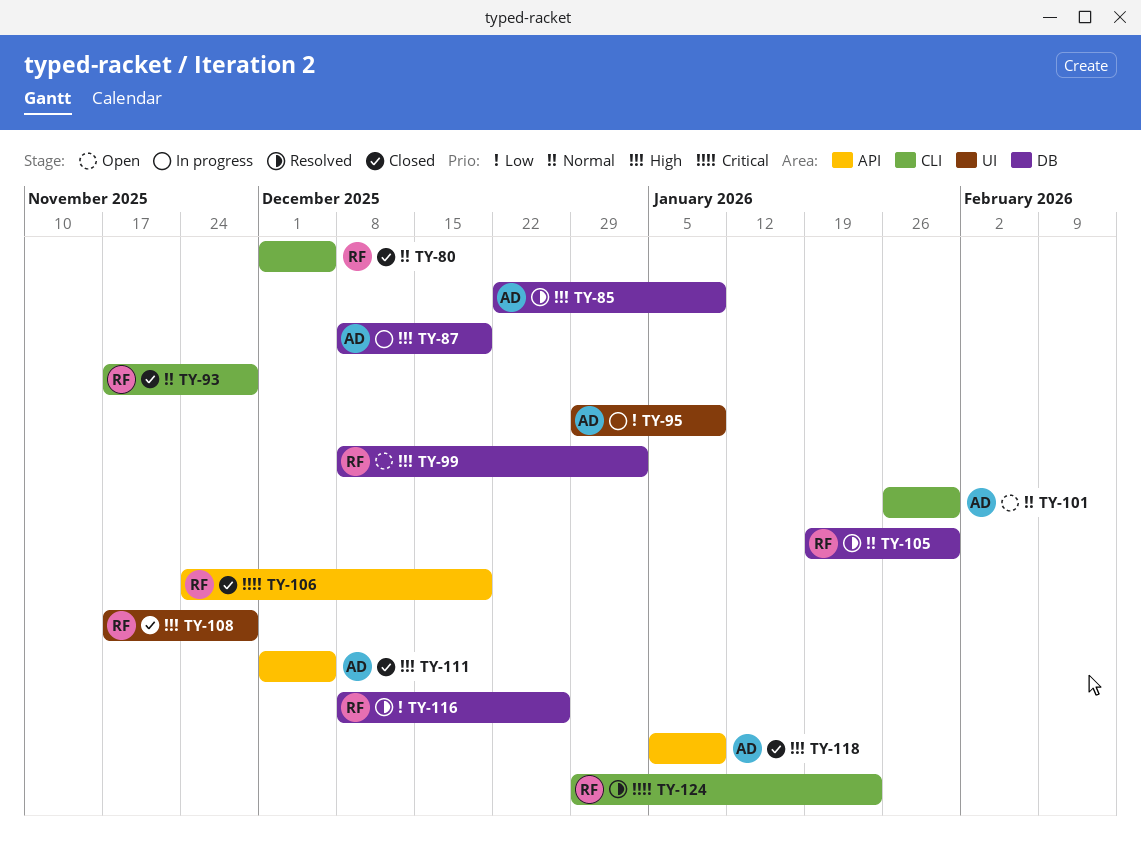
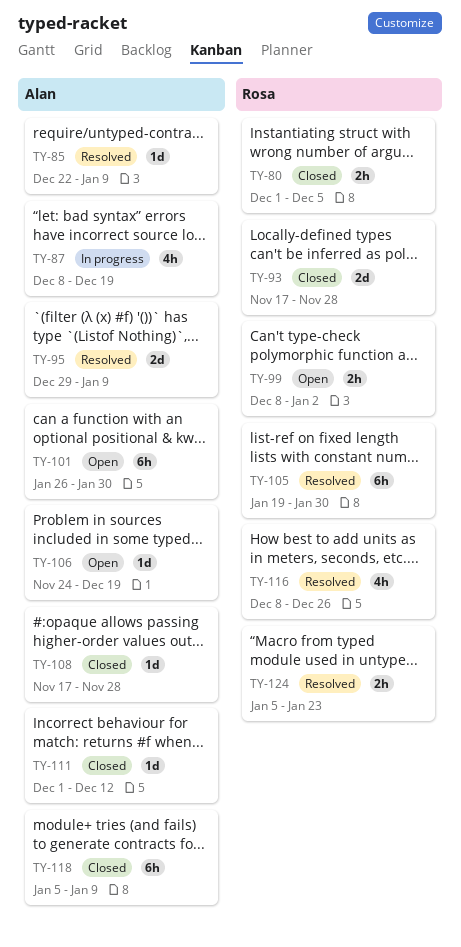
TY-95, status: In progress -> Resolved
TY-106, status: Closed -> Open
TY-106, owner: Rosa -> Alan
TY-108, owner: Rosa -> Alan
TY-111, due: Dec 5 -> Dec 12
TY-124, start: Dec 29 -> Jan 5

